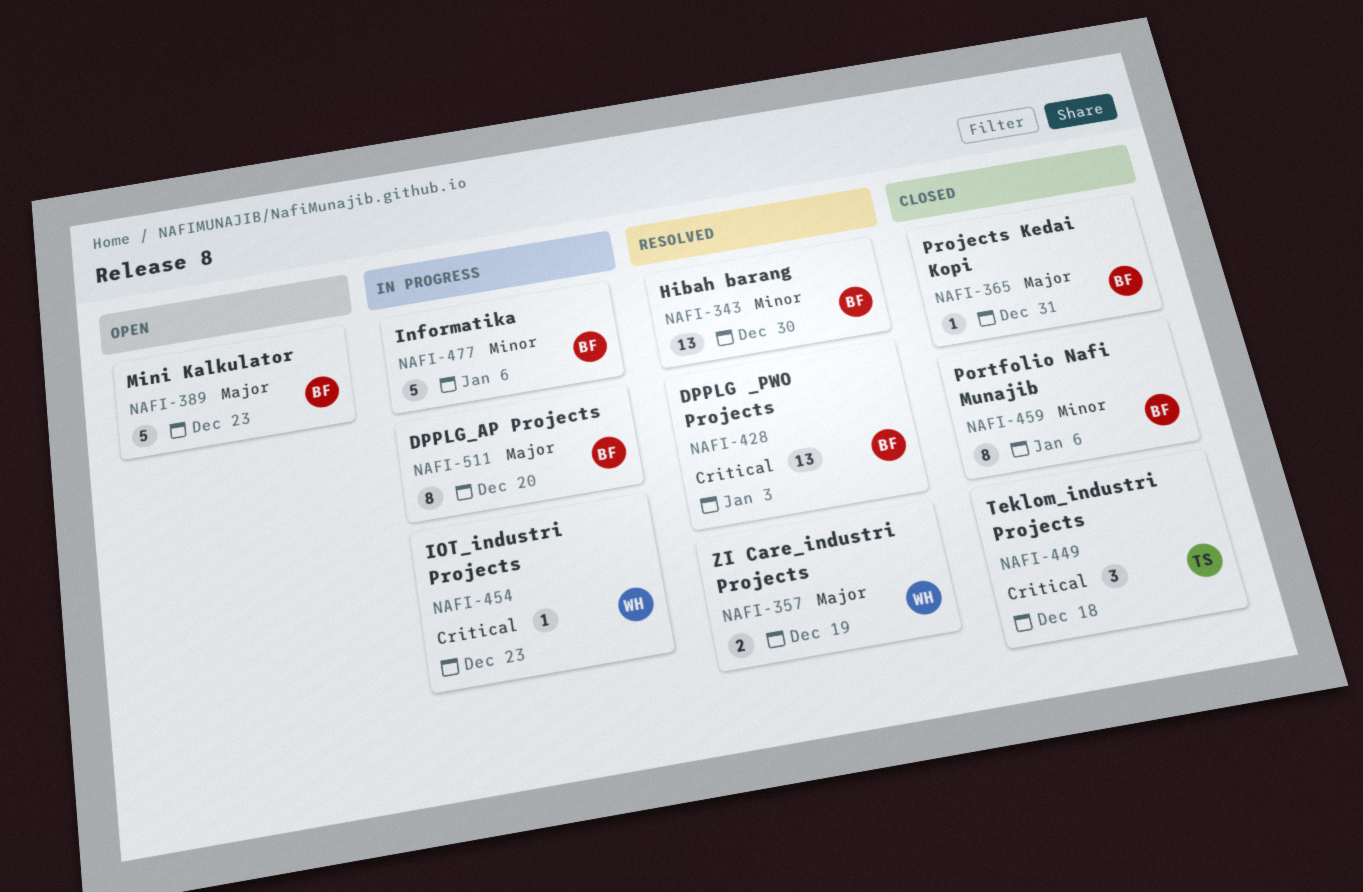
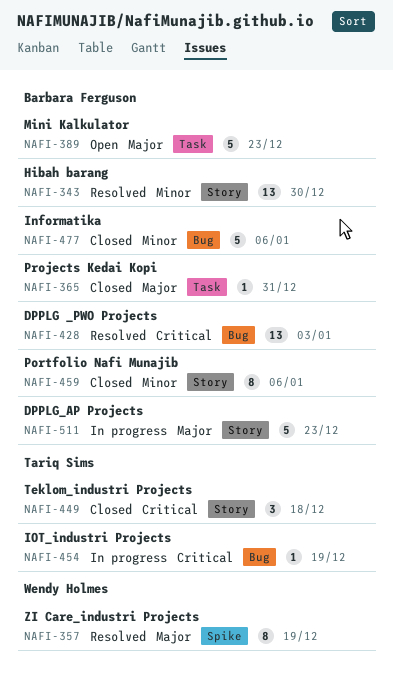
NAFI-357, estimate: 2 -> 8
NAFI-454, owner: Wendy Holmes -> Tariq Sims
NAFI-454, due: Dec 23 -> Dec 19
NAFI-477, status: In progress -> Closed
NAFI-511, estimate: 8 -> 5
NAFI-511, due: Dec 20 -> Dec 23

